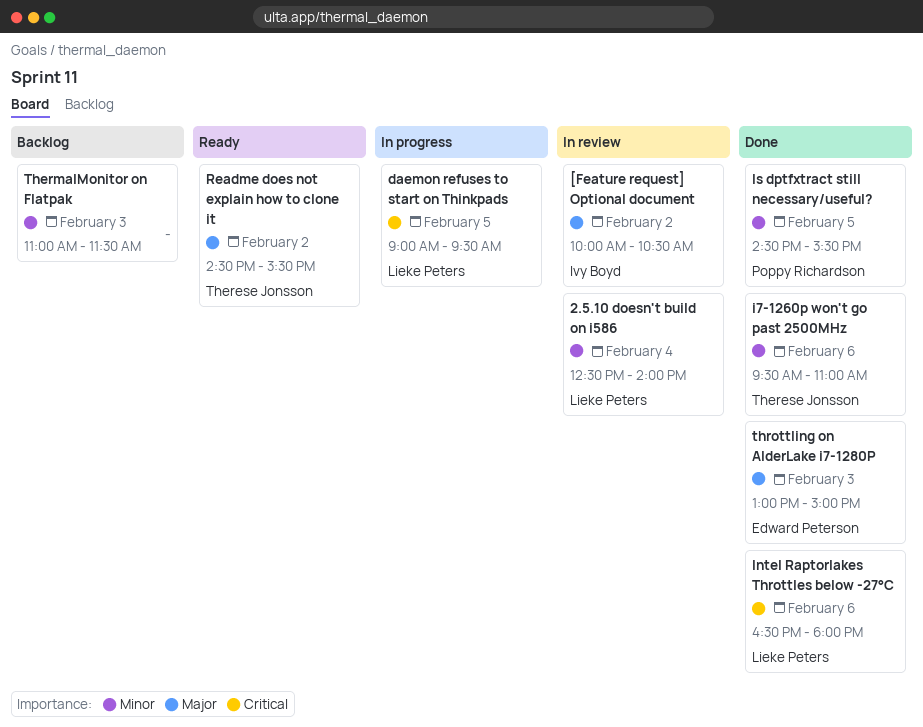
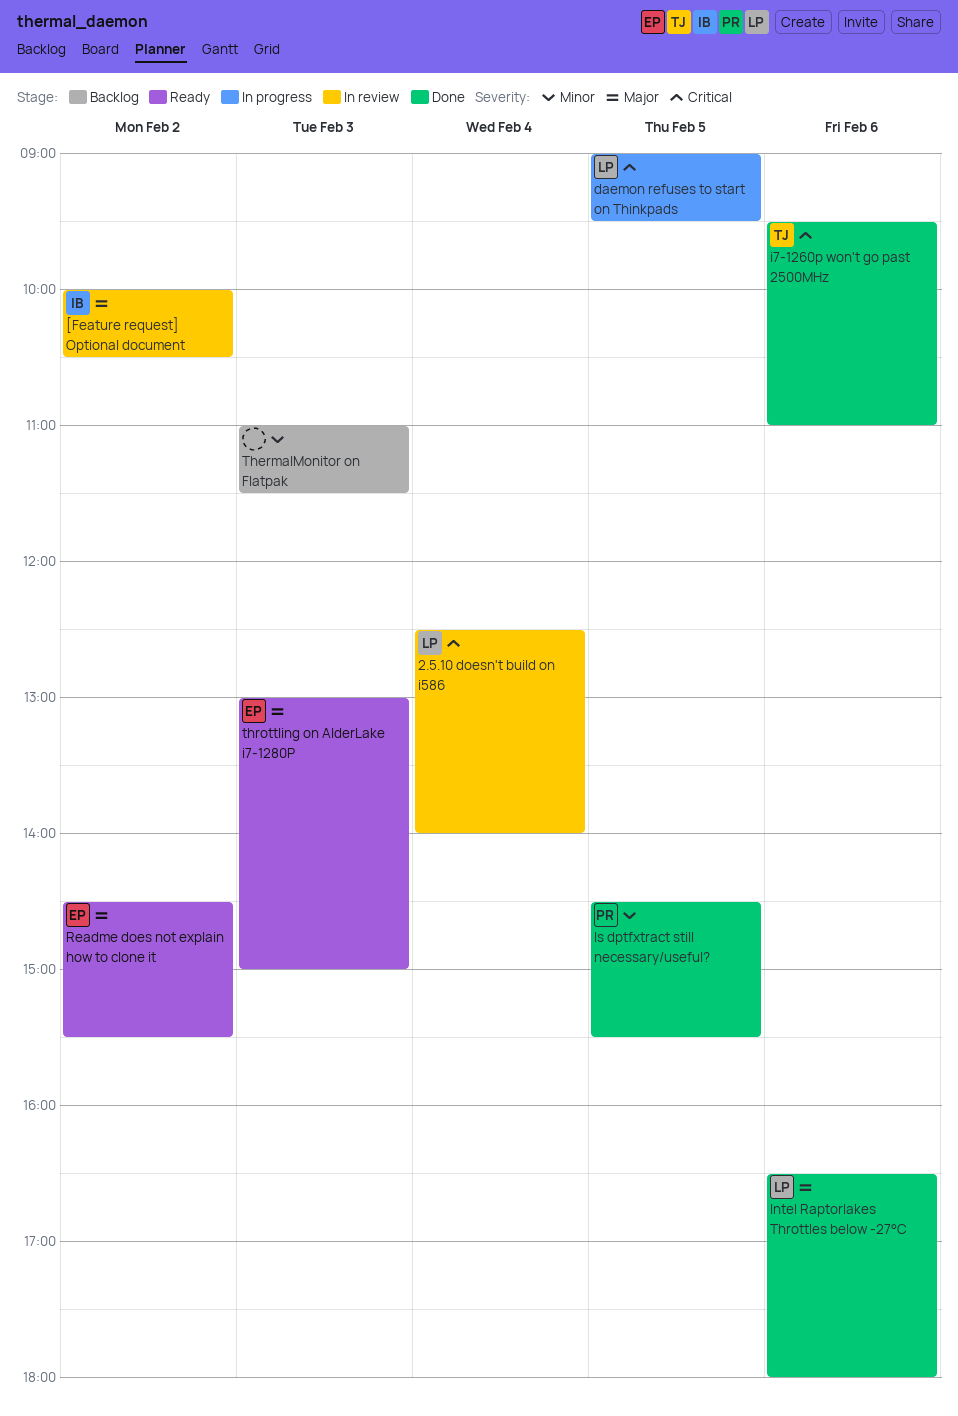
2.5.10 doesn't build on i586, priority: Minor -> Critical
i7-1260p won't go past 2500MHz, priority: Minor -> Critical
Intel Raptorlakes Throttles below -27°C, priority: Critical -> Major
Readme does not explain how to clone it, owner: Therese Jonsson -> Edward Peterson
throttling on AlderLake i7-1280P, status: Done -> Ready

